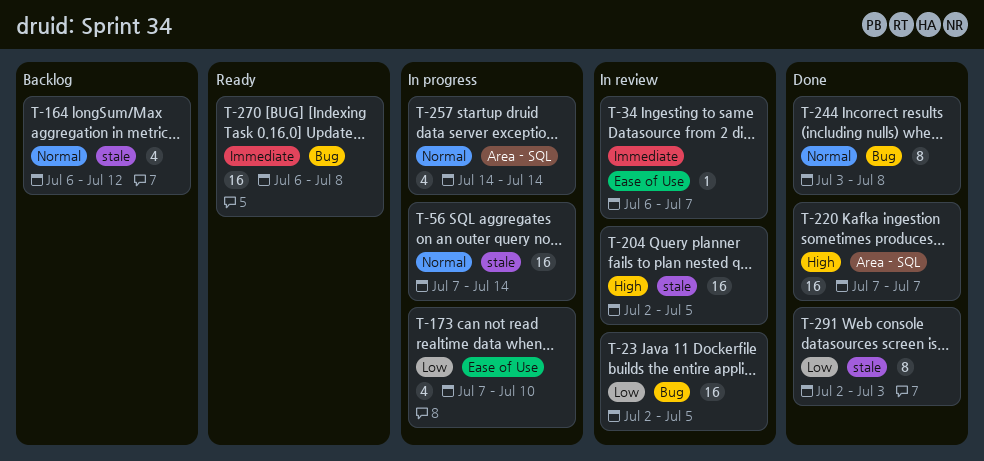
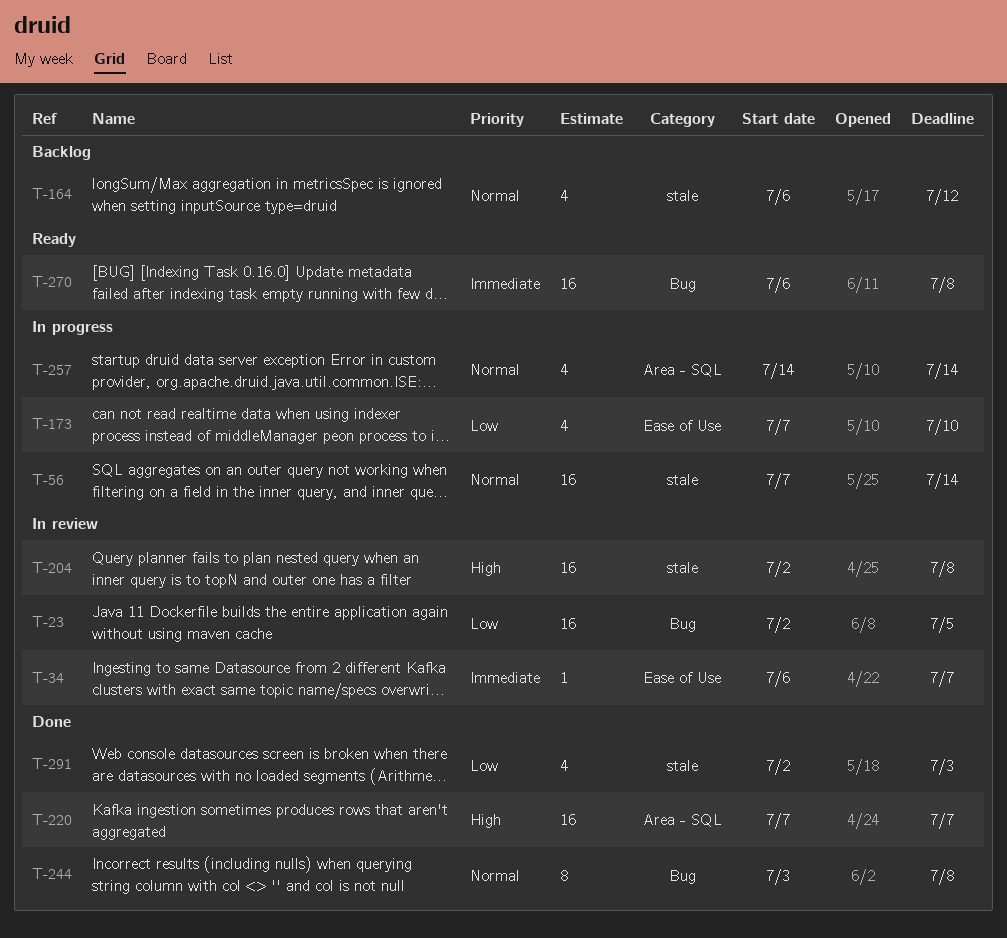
T-204, due: Jul 5 -> Jul 8
T-291, estimate: 8 -> 4

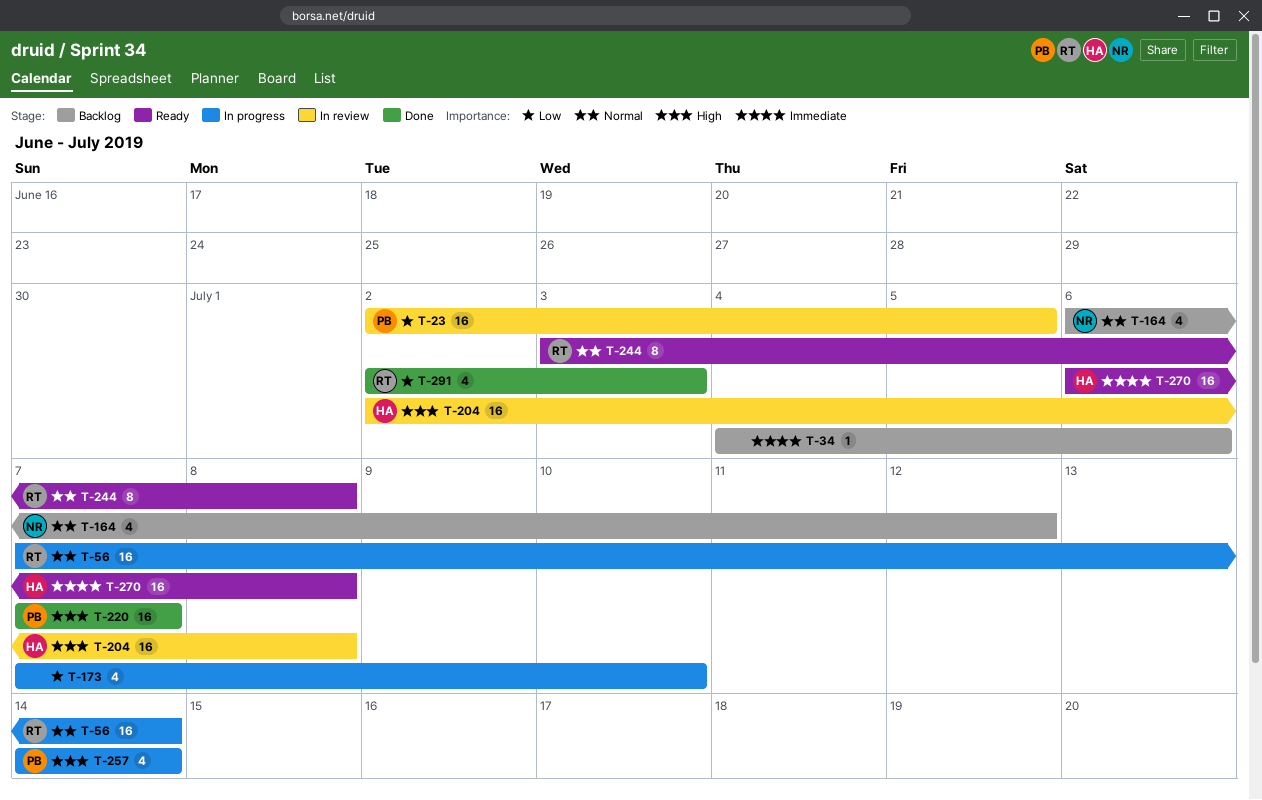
T-34, status: In review -> Backlog
T-34, start: Jul 6 -> Jul 4
T-34, due: Jul 7 -> Jul 6
T-244, status: Done -> Ready
T-257, priority: Normal -> High

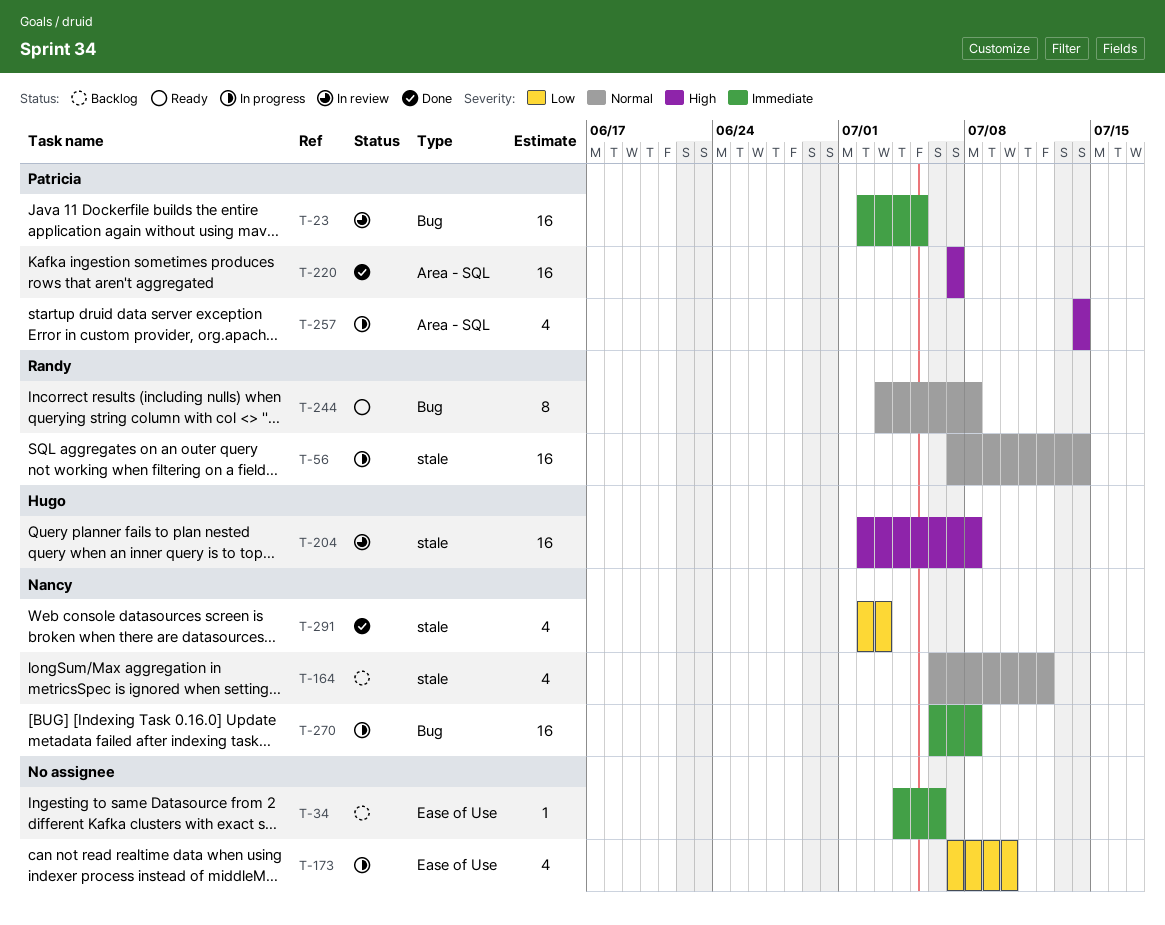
T-23, priority: Low -> Immediate
T-270, status: Ready -> In progress
T-270, owner: Hugo -> Nancy
T-291, owner: Randy -> Nancy

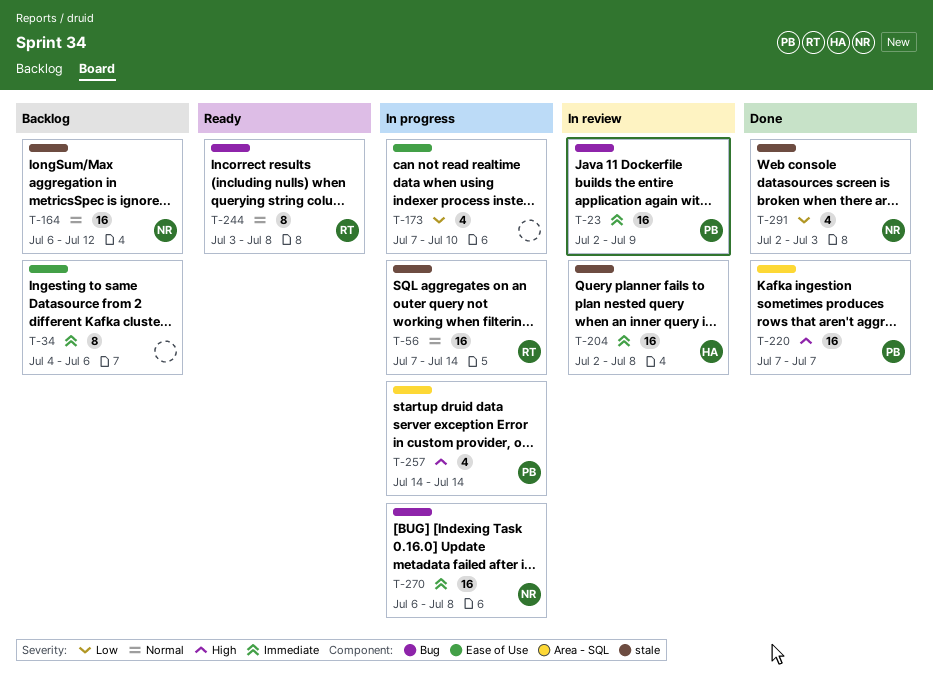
T-23, due: Jul 5 -> Jul 9
T-34, estimate: 1 -> 8
T-164, estimate: 4 -> 16
T-204, priority: High -> Immediate

